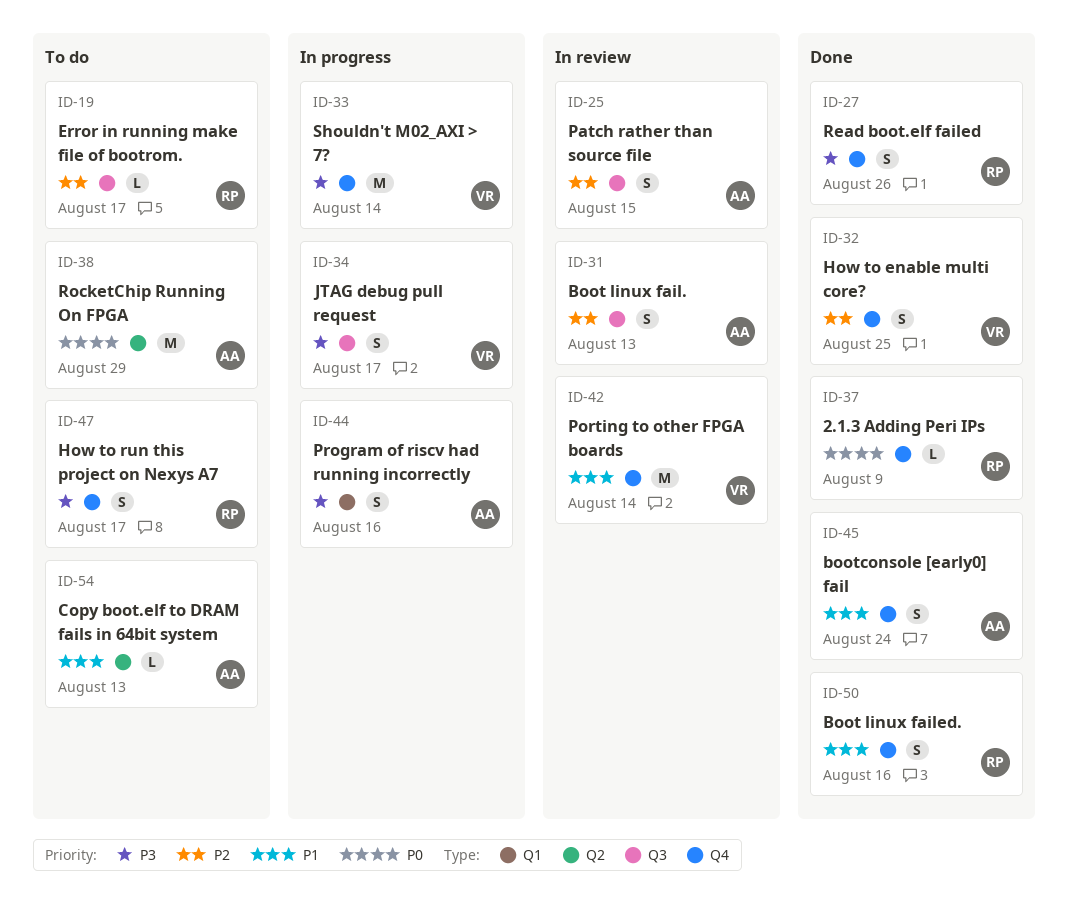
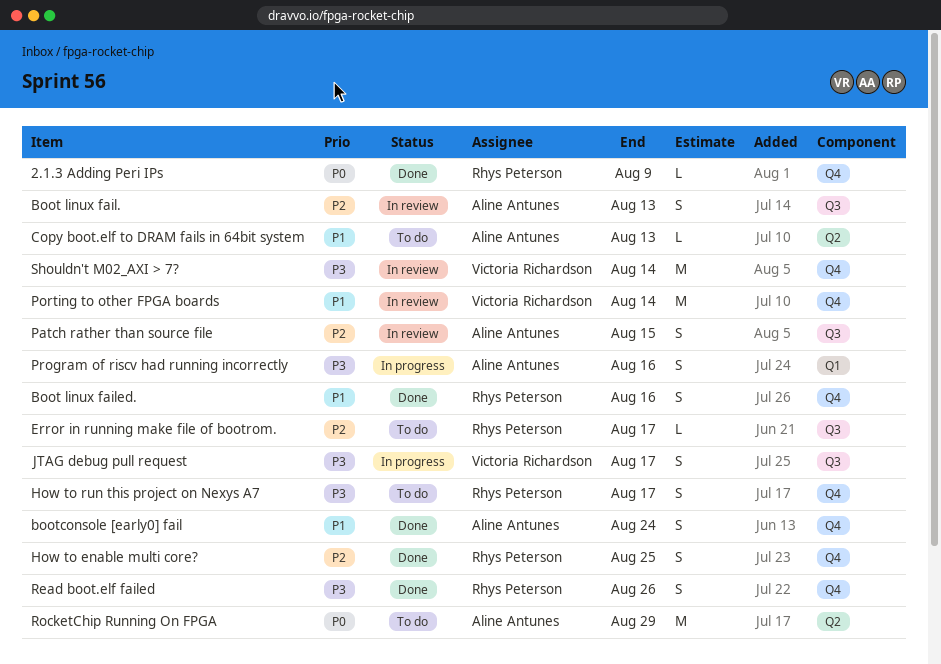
How to enable multi core?, owner: Victoria Richardson -> Rhys Peterson
Shouldn't M02_AXI > 7?, status: In progress -> In review

